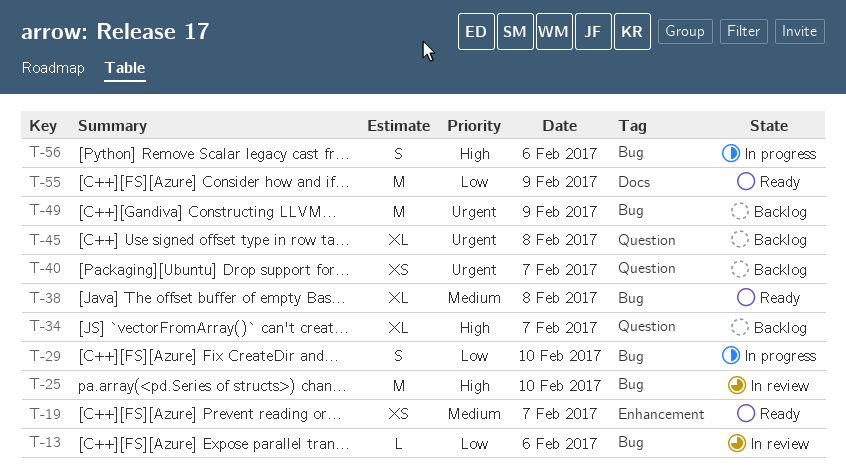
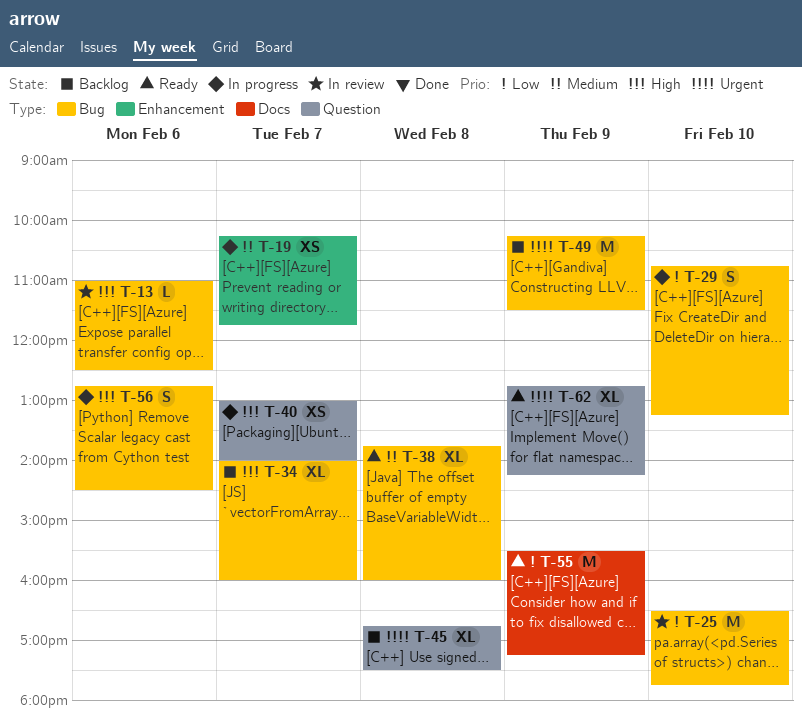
T-13, priority: Low -> High
T-19, status: Ready -> In progress
T-25, priority: High -> Low
T-34, label: Question -> Bug
T-40, status: Backlog -> In progress
T-40, priority: Urgent -> High
T-62: none -> present

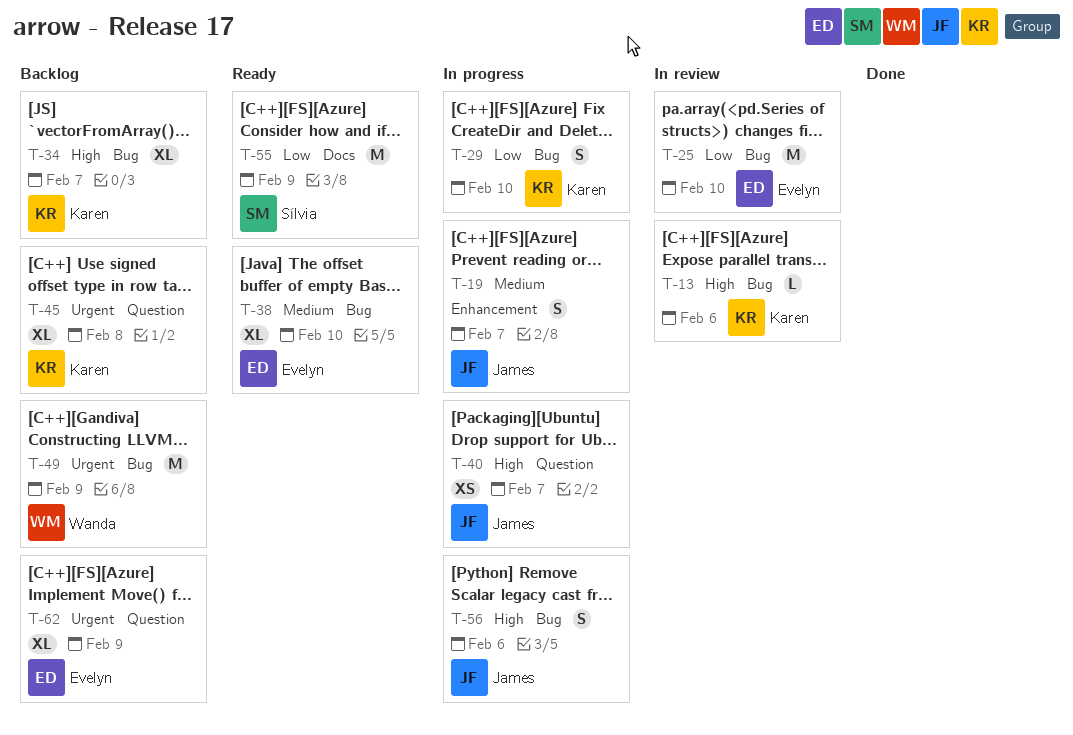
T-19, estimate: XS -> S
T-38, day: Feb 8 -> Feb 10
T-62, status: Ready -> Backlog

